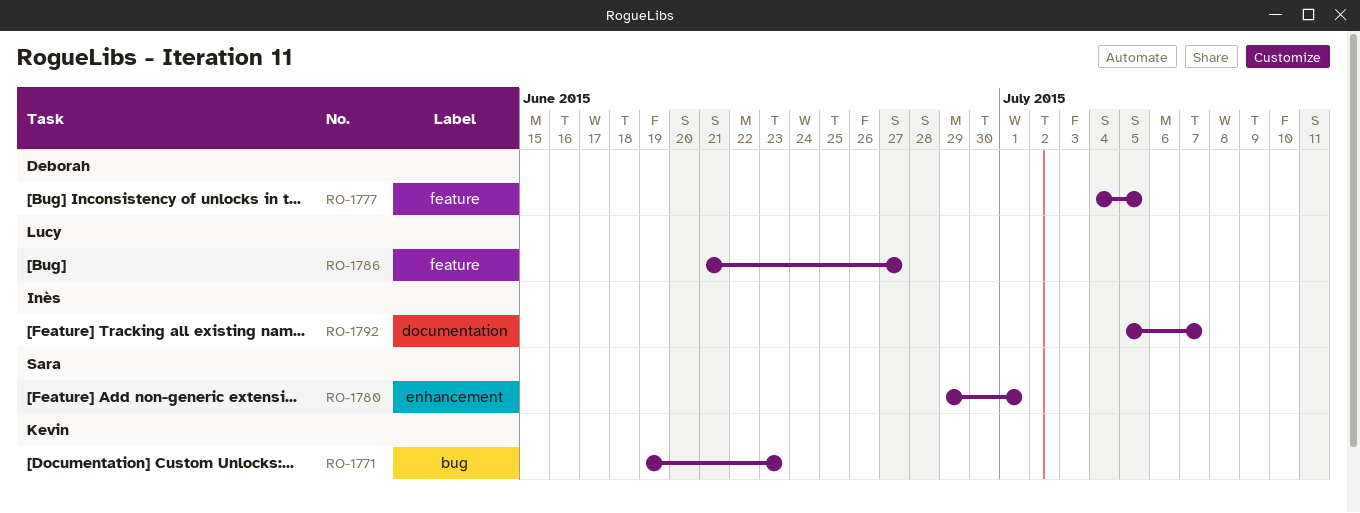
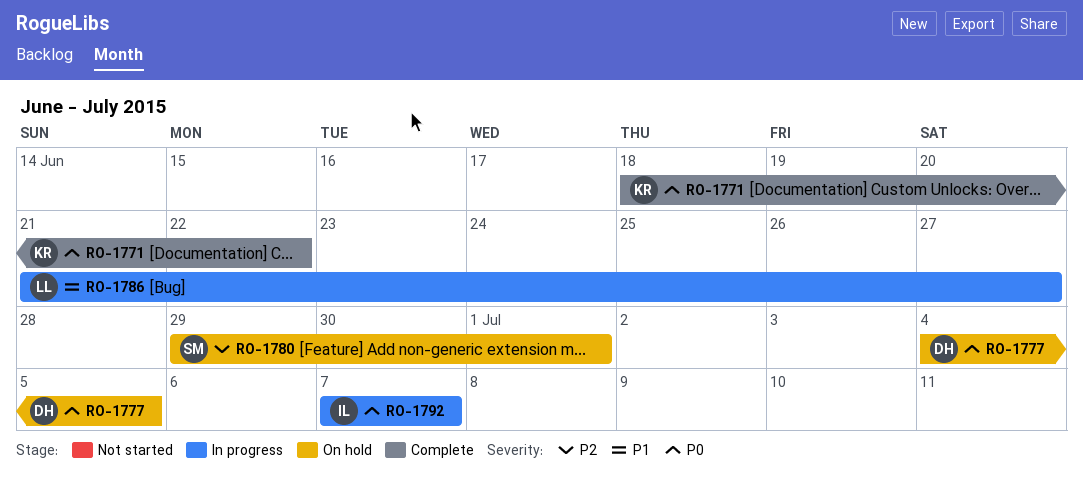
RO-1771, start: Jun 19 -> Jun 18
RO-1771, due: Jun 23 -> Jun 22
RO-1792, start: Jul 5 -> Jul 7

